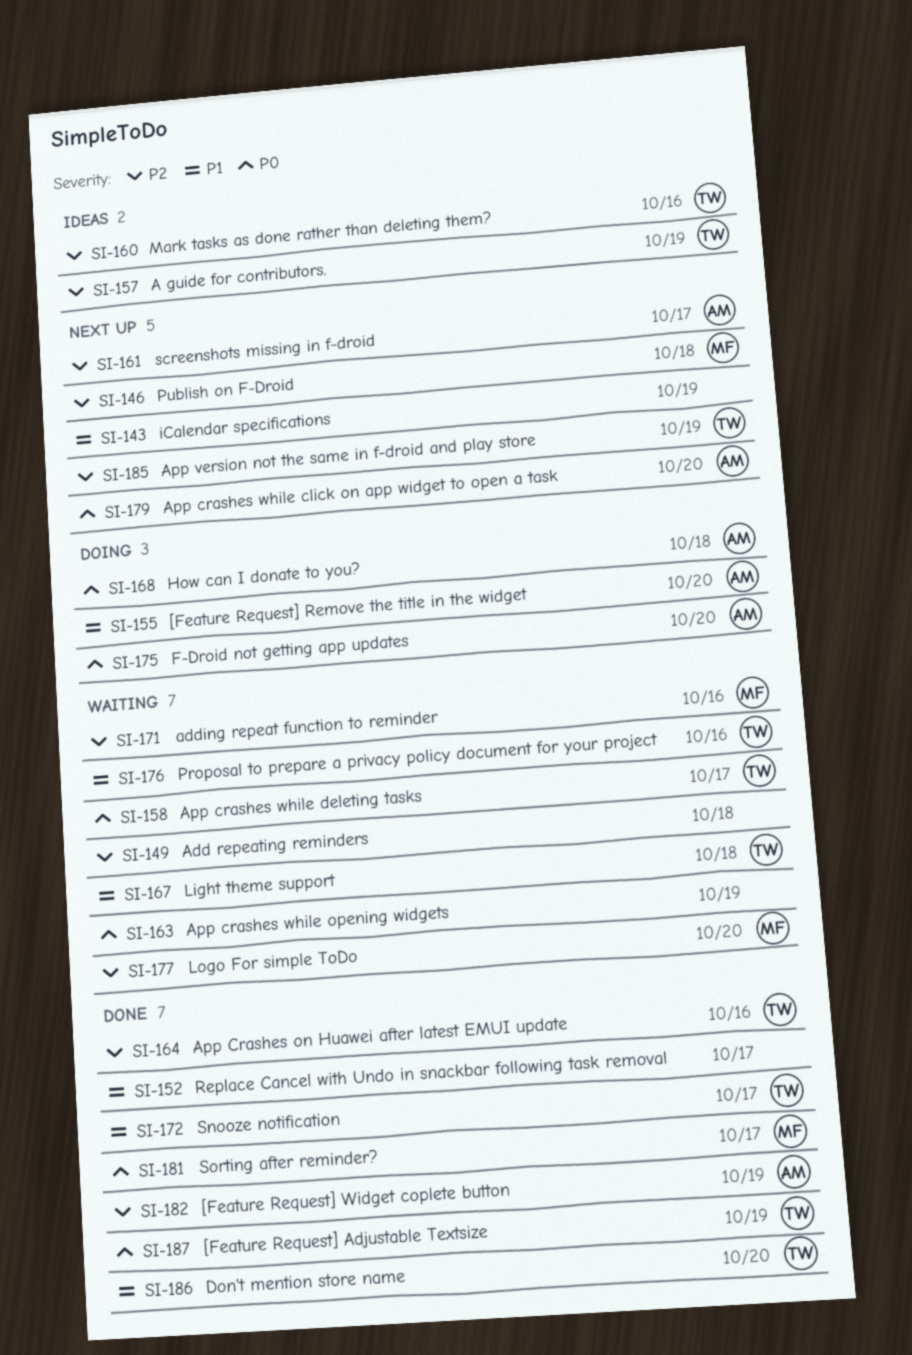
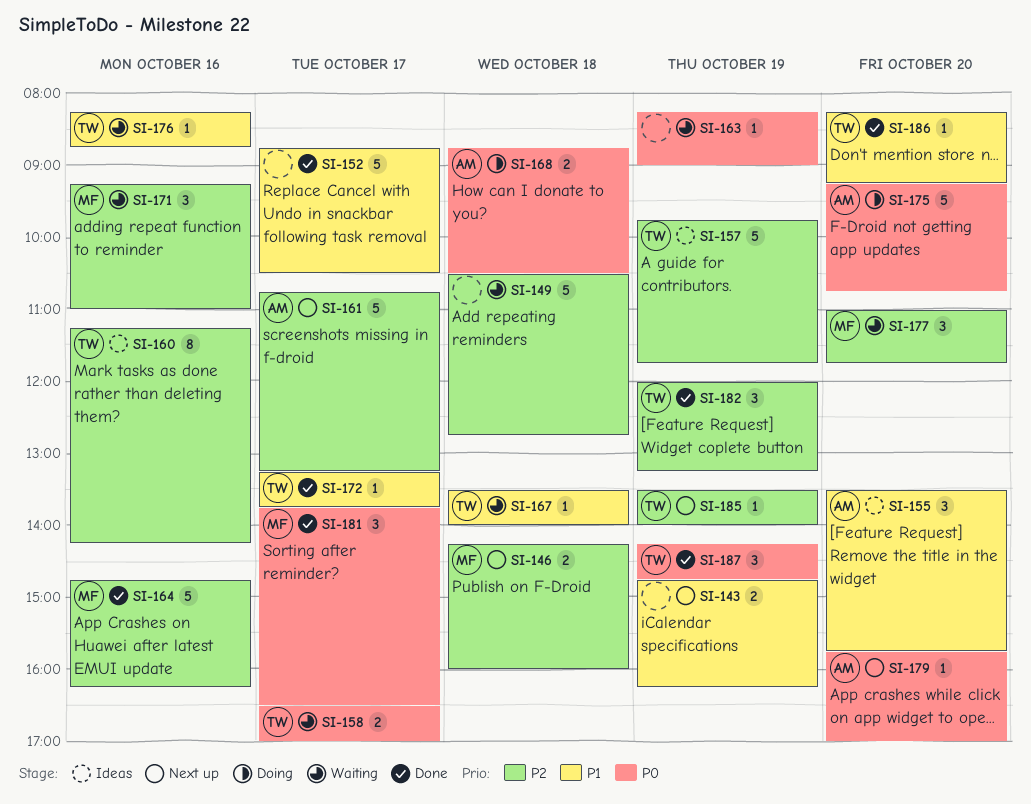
SI-155, status: Doing -> Ideas
SI-164, owner: TW -> MF
SI-182, owner: AM -> TW

